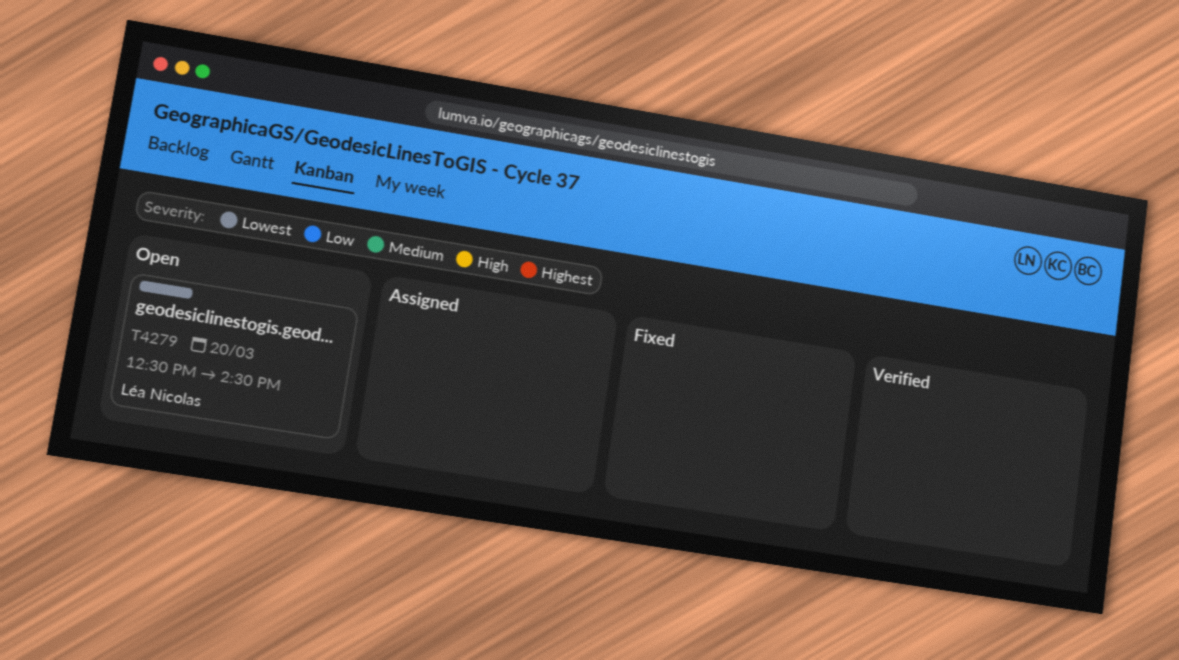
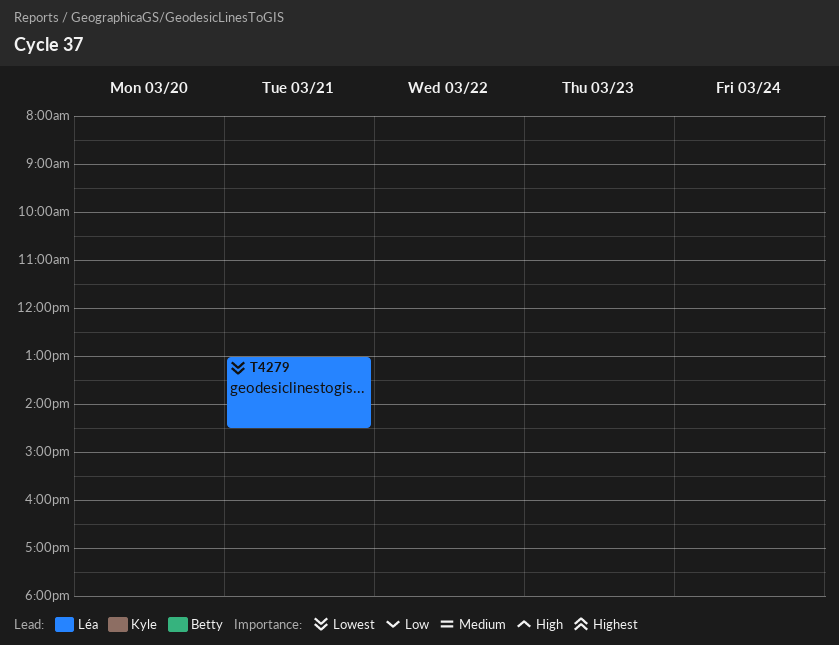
T4279, day: Mar 20 -> Mar 21
T4279, begins: 12:30 -> 13:00

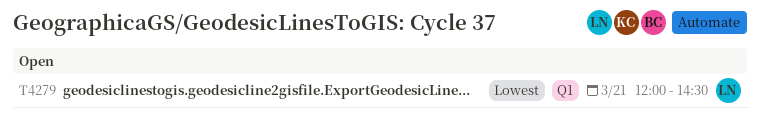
T4279, begins: 13:00 -> 12:00

